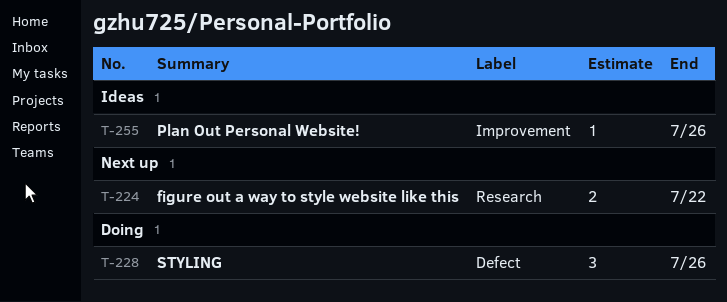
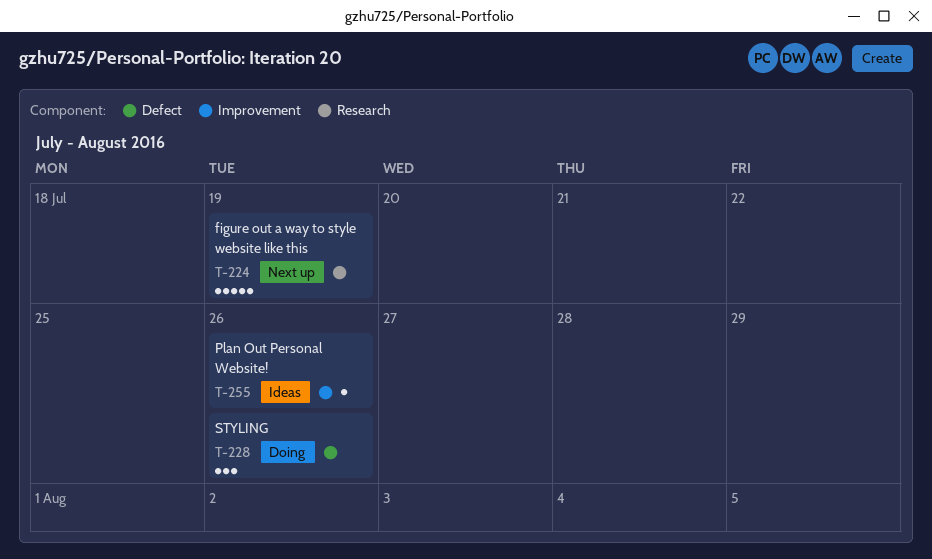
T-224, estimate: 2 -> 5
T-224, due: Jul 22 -> Jul 19

